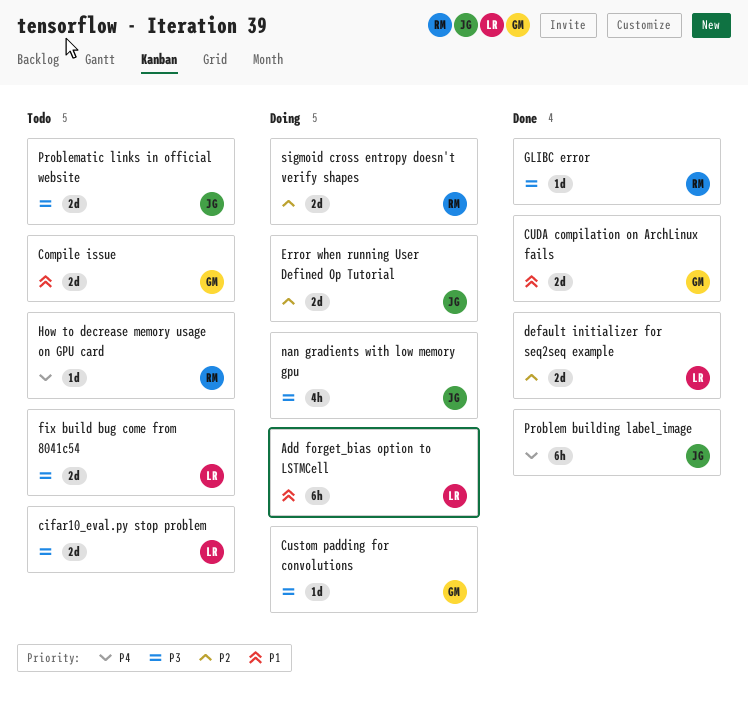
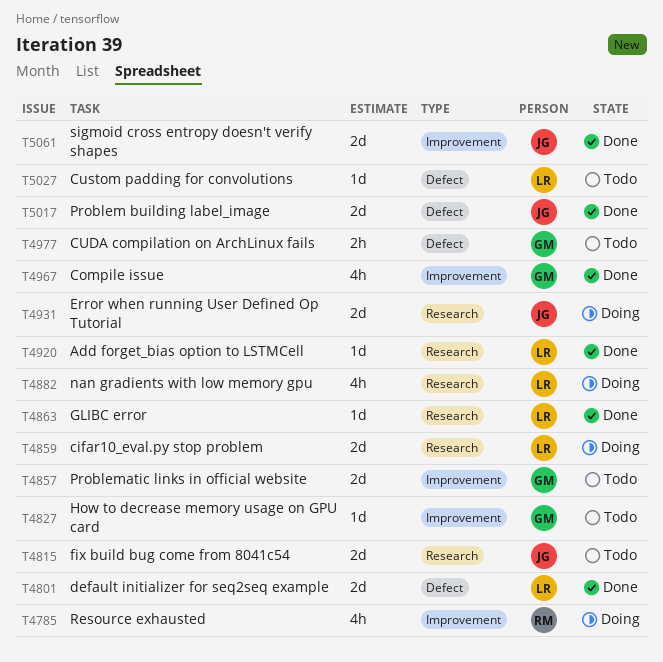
Add forget_bias option to LSTMCell, status: Doing -> Done
Add forget_bias option to LSTMCell, estimate: 6h -> 1d
cifar10_eval.py stop problem, status: Todo -> Doing
Compile issue, status: Todo -> Done
Compile issue, estimate: 2d -> 4h
CUDA compilation on ArchLinux fails, status: Done -> Todo
CUDA compilation on ArchLinux fails, estimate: 2d -> 2h
Custom padding for convolutions, status: Doing -> Todo
Custom padding for convolutions, owner: GM -> LR
fix build bug come from 8041c54, owner: LR -> JG
GLIBC error, owner: RM -> LR
How to decrease memory usage on GPU card, owner: RM -> GM
nan gradients with low memory gpu, owner: JG -> LR
Problem building label_image, estimate: 6h -> 2d
Problematic links in official website, owner: JG -> GM
Resource exhausted: none -> present
sigmoid cross entropy doesn't verify shapes, status: Doing -> Done
sigmoid cross entropy doesn't verify shapes, owner: RM -> JG

